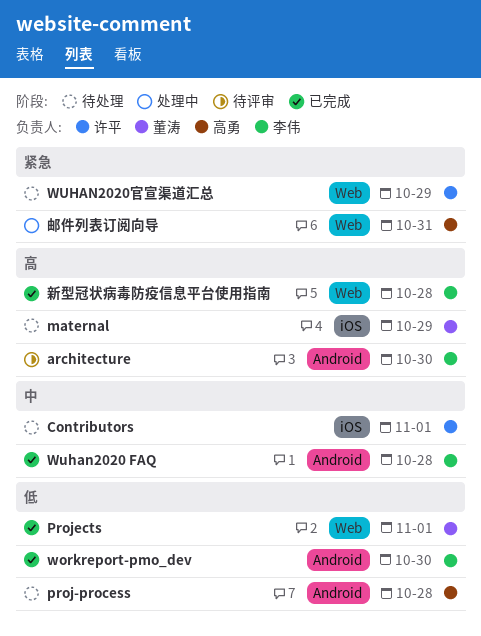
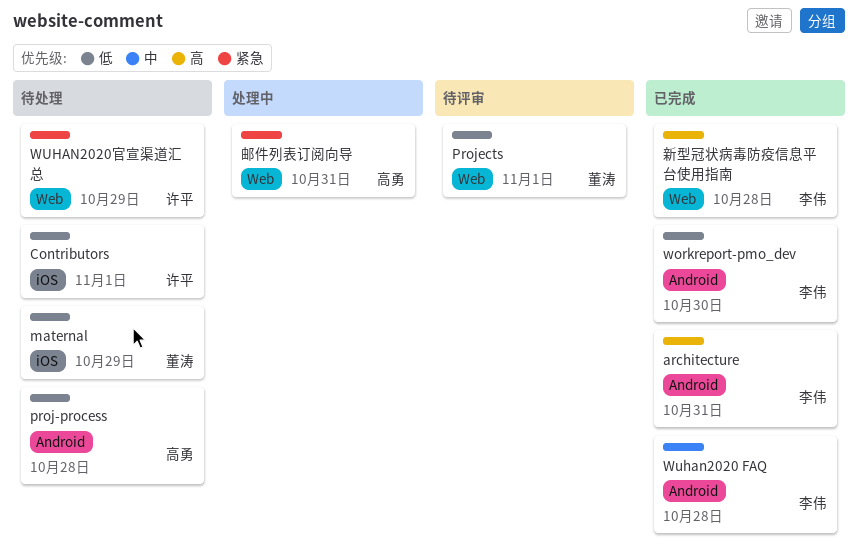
architecture, status: 待评审 -> 已完成
architecture, day: Oct 30 -> Oct 31
Contributors, priority: 中 -> 低
maternal, priority: 高 -> 低
Projects, status: 已完成 -> 待评审

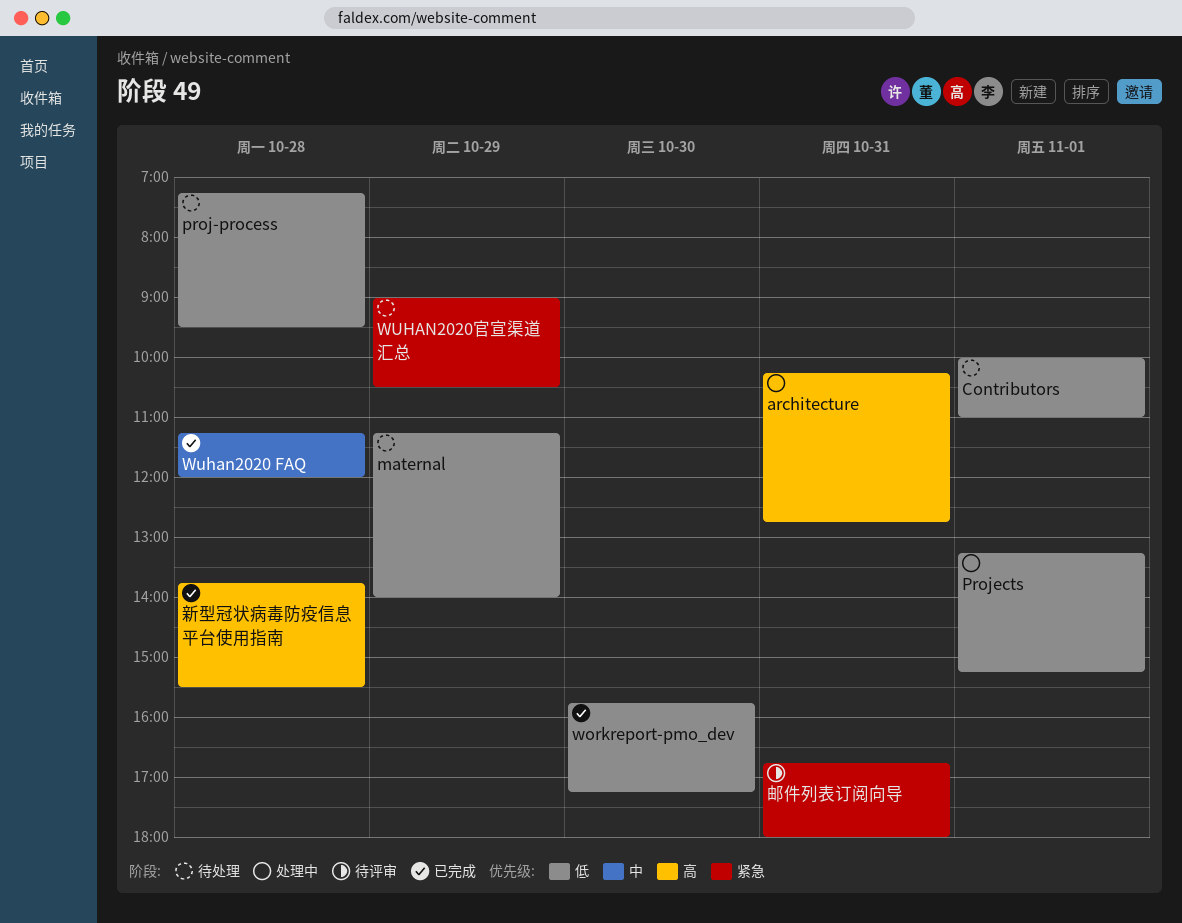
architecture, status: 已完成 -> 处理中
Projects, status: 待评审 -> 处理中
邮件列表订阅向导, status: 处理中 -> 待评审

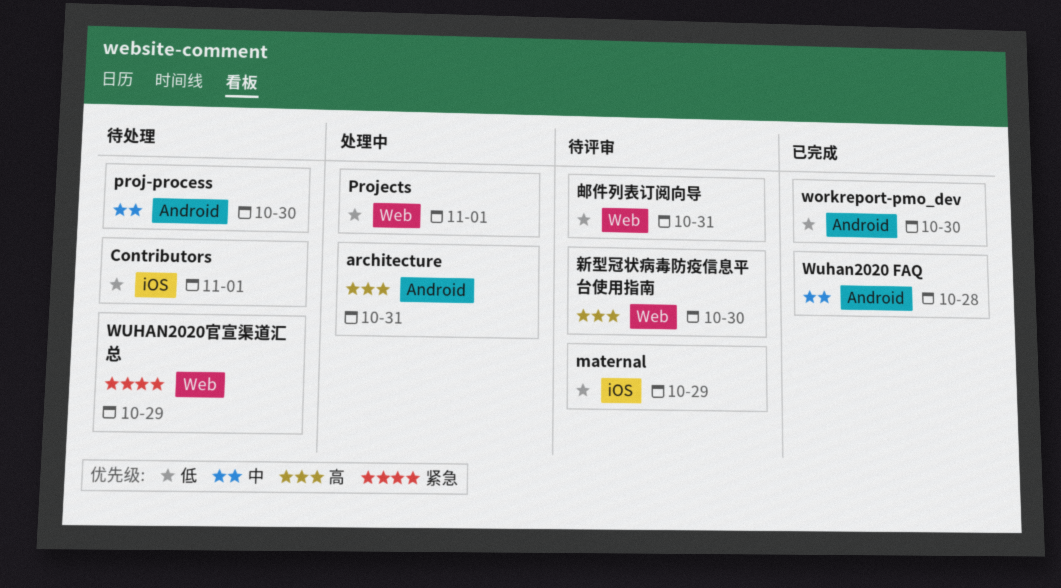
maternal, status: 待处理 -> 待评审
proj-process, priority: 低 -> 中
proj-process, day: Oct 28 -> Oct 30
新型冠状病毒防疫信息平台使用指南, status: 已完成 -> 待评审
新型冠状病毒防疫信息平台使用指南, day: Oct 28 -> Oct 30
邮件列表订阅向导, priority: 紧急 -> 低

